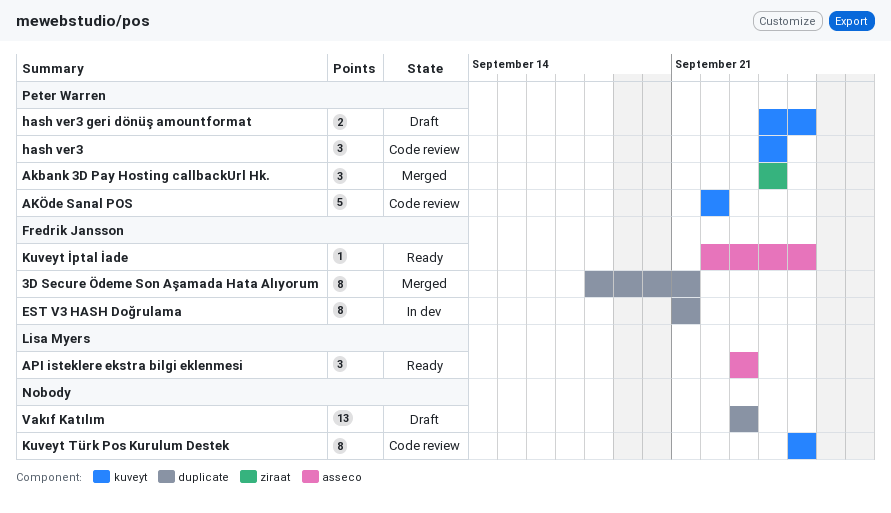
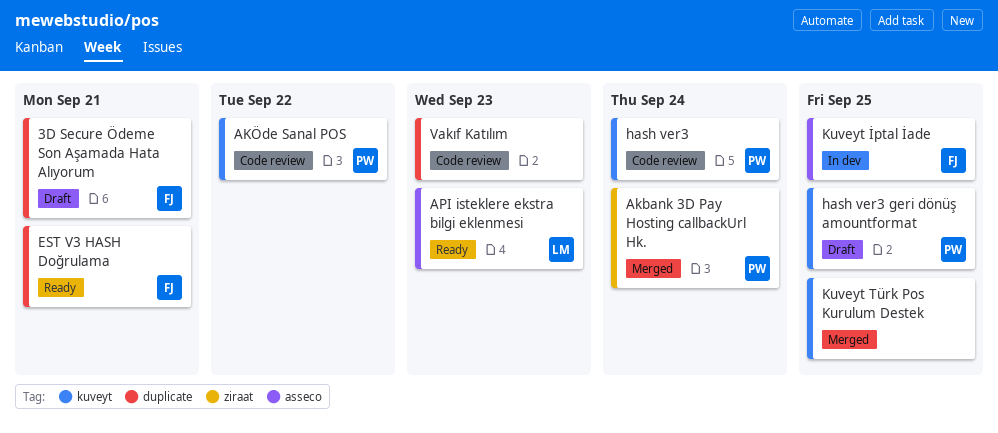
3D Secure Ödeme Son Aşamada Hata Alıyorum, status: Merged -> Draft
EST V3 HASH Doğrulama, status: In dev -> Ready
Kuveyt İptal İade, status: Ready -> In dev
Kuveyt Türk Pos Kurulum Destek, status: Code review -> Merged
Vakıf Katılım, status: Draft -> Code review

